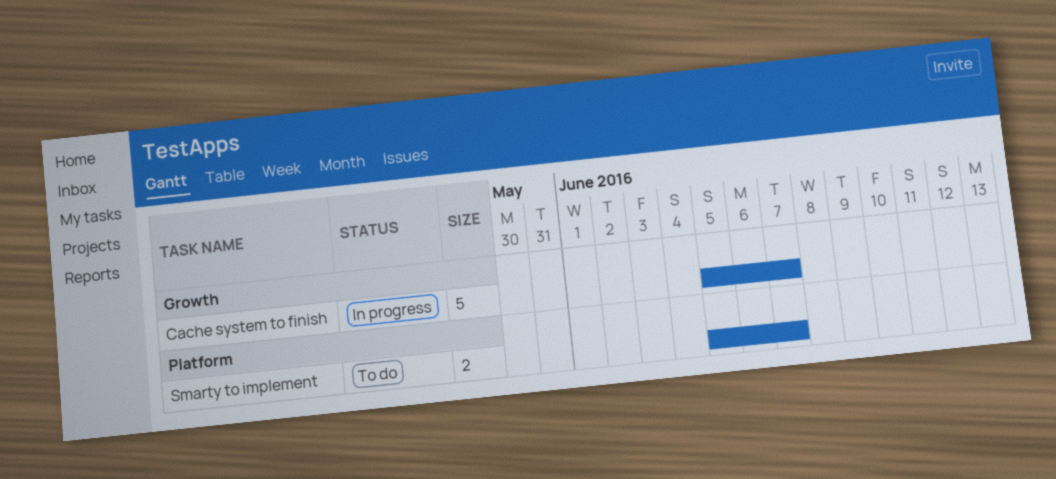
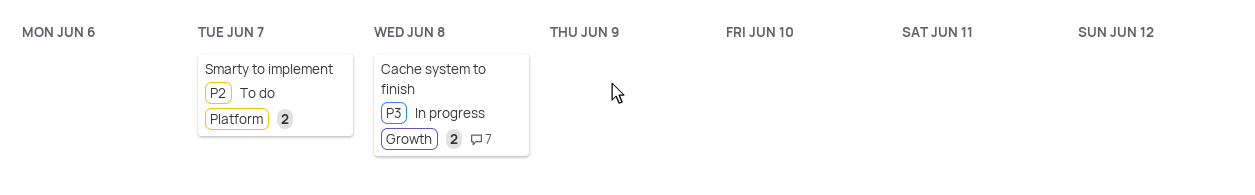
Cache system to finish, estimate: 5 -> 2
Cache system to finish, due: Jun 7 -> Jun 8

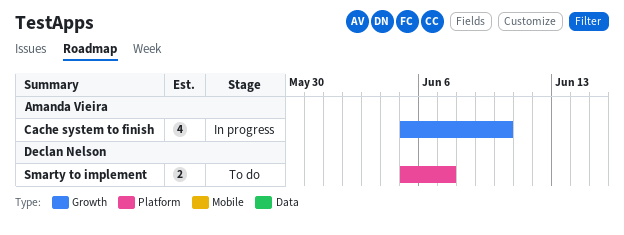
Cache system to finish, estimate: 2 -> 4
Cache system to finish, due: Jun 8 -> Jun 10

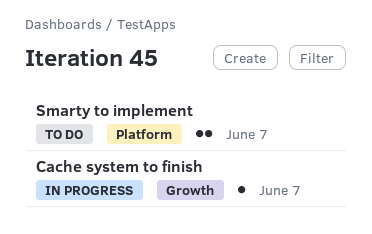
Cache system to finish, estimate: 4 -> 1
Cache system to finish, due: Jun 10 -> Jun 7

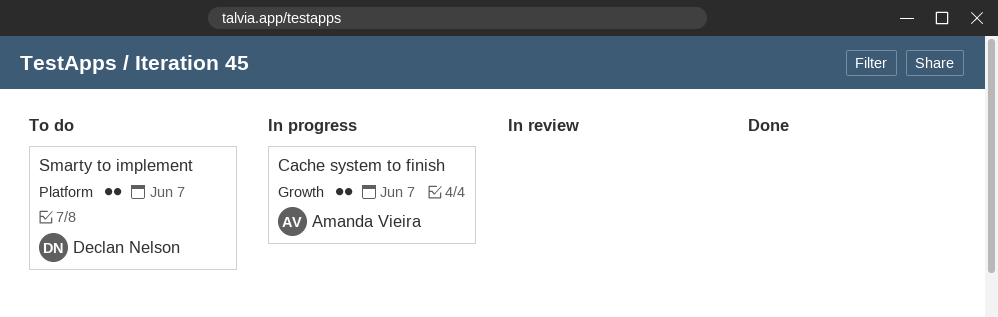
Cache system to finish, estimate: 1 -> 2

